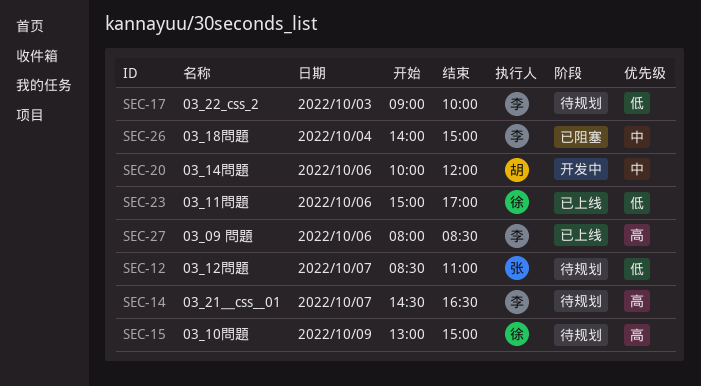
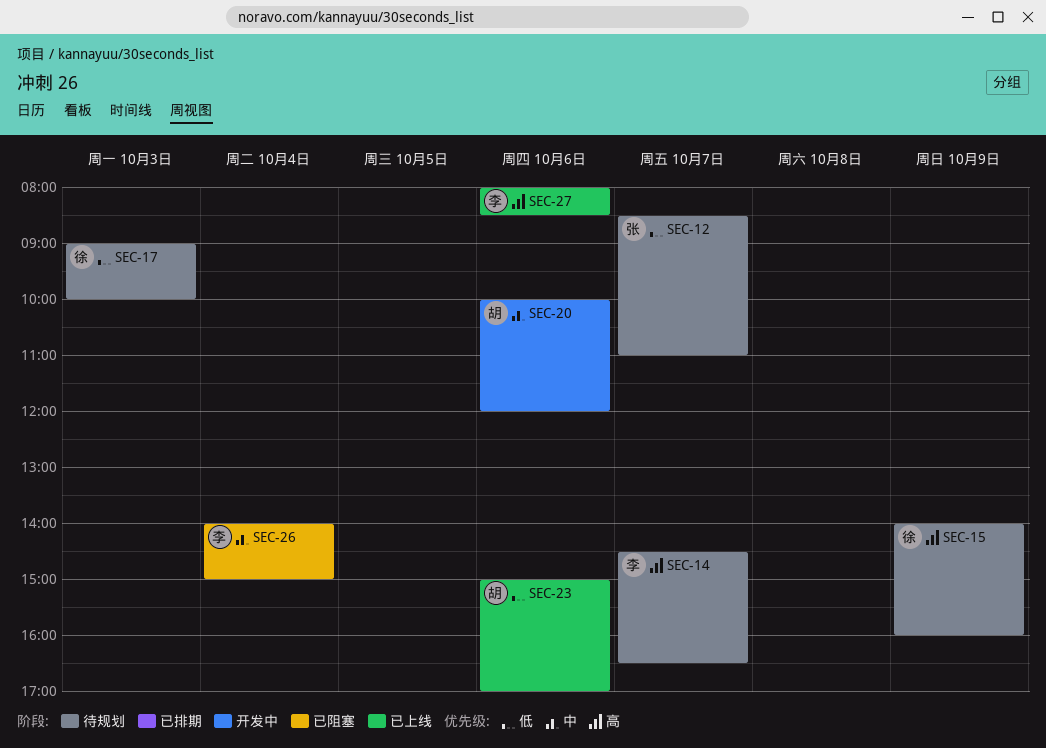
SEC-15, begins: 13:00 -> 14:00
SEC-15, ends: 15:00 -> 16:00
SEC-17, owner: 李 -> 徐
SEC-23, owner: 徐 -> 胡

